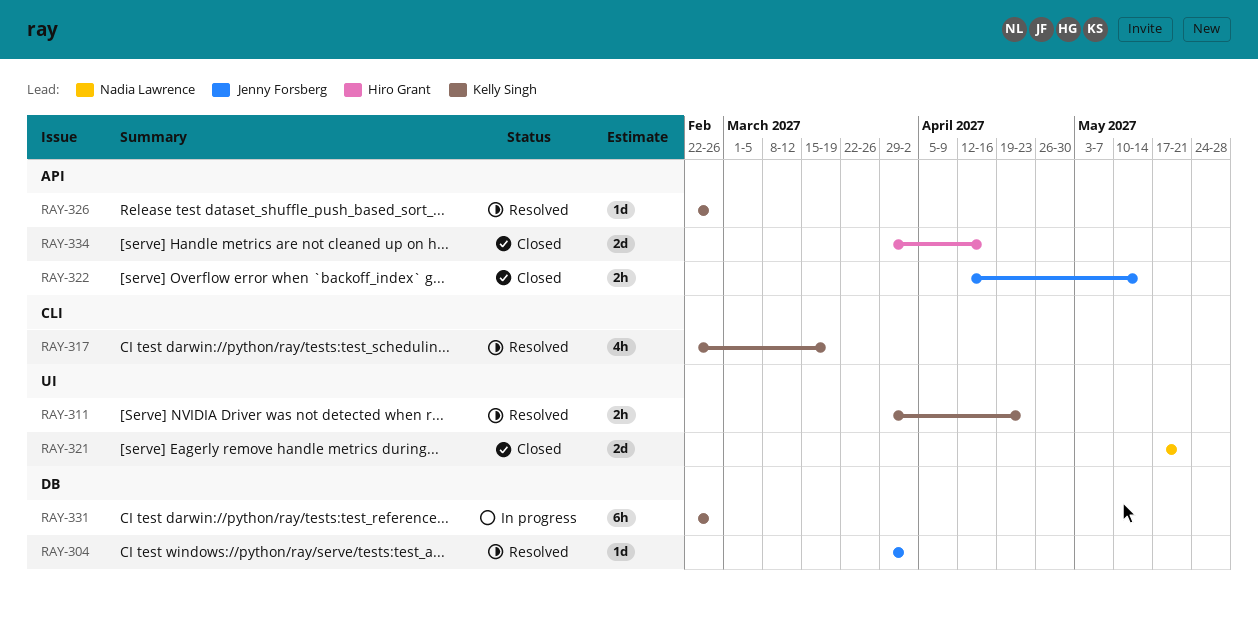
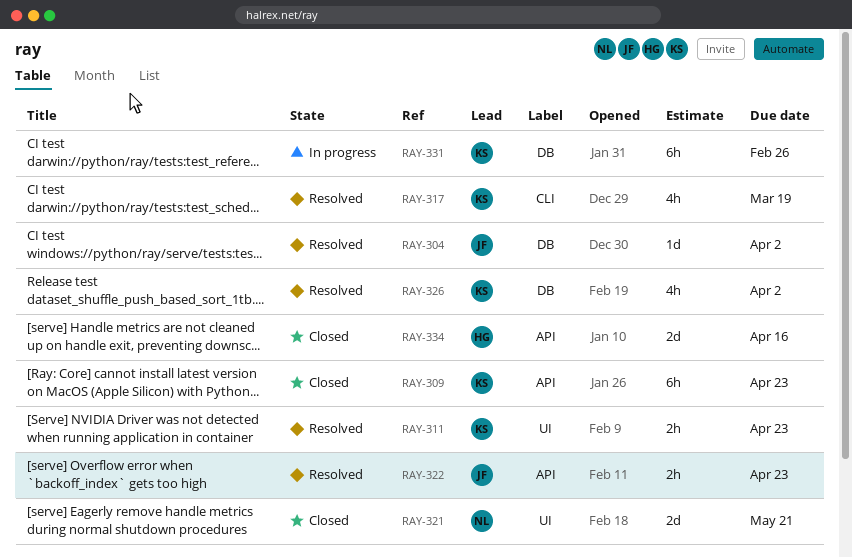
RAY-309: none -> present
RAY-322, status: Closed -> Resolved
RAY-322, due: May 14 -> Apr 23
RAY-326, label: API -> DB
RAY-326, estimate: 1d -> 4h
RAY-326, due: Feb 26 -> Apr 2

